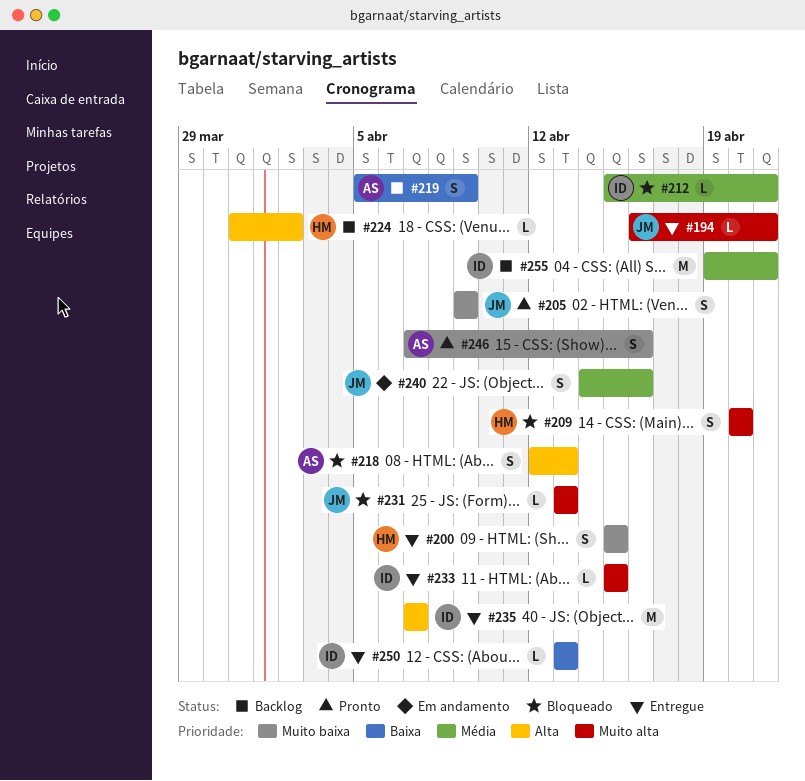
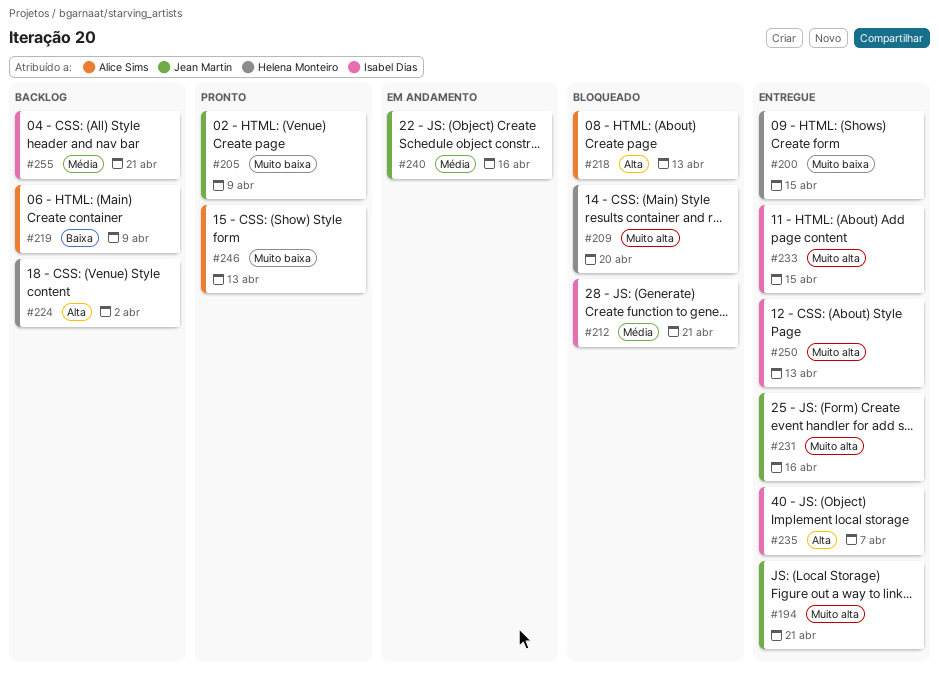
#231, status: Bloqueado -> Entregue
#231, due: Apr 13 -> Apr 16
#246, due: Apr 16 -> Apr 13
#250, priority: Baixa -> Muito alta

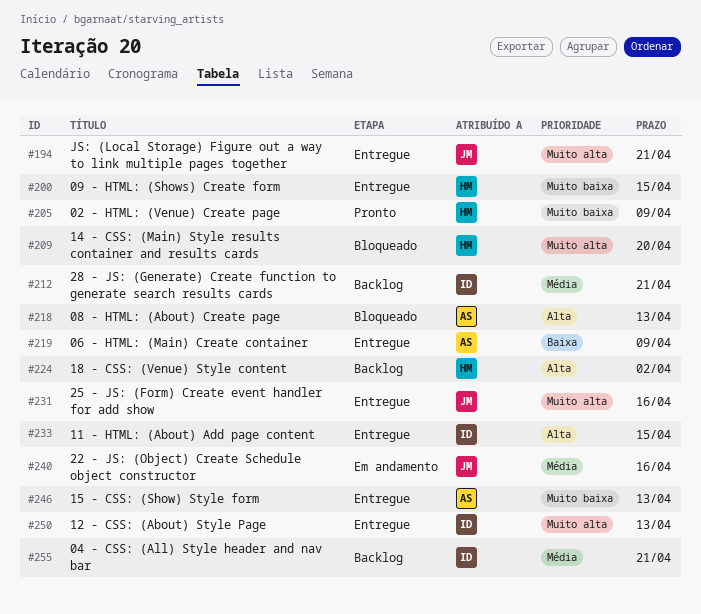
#205, owner: Jean Martin -> Helena Monteiro
#212, status: Bloqueado -> Backlog
#219, status: Backlog -> Entregue
#233, priority: Muito alta -> Alta
#235: present -> none
#246, status: Pronto -> Entregue

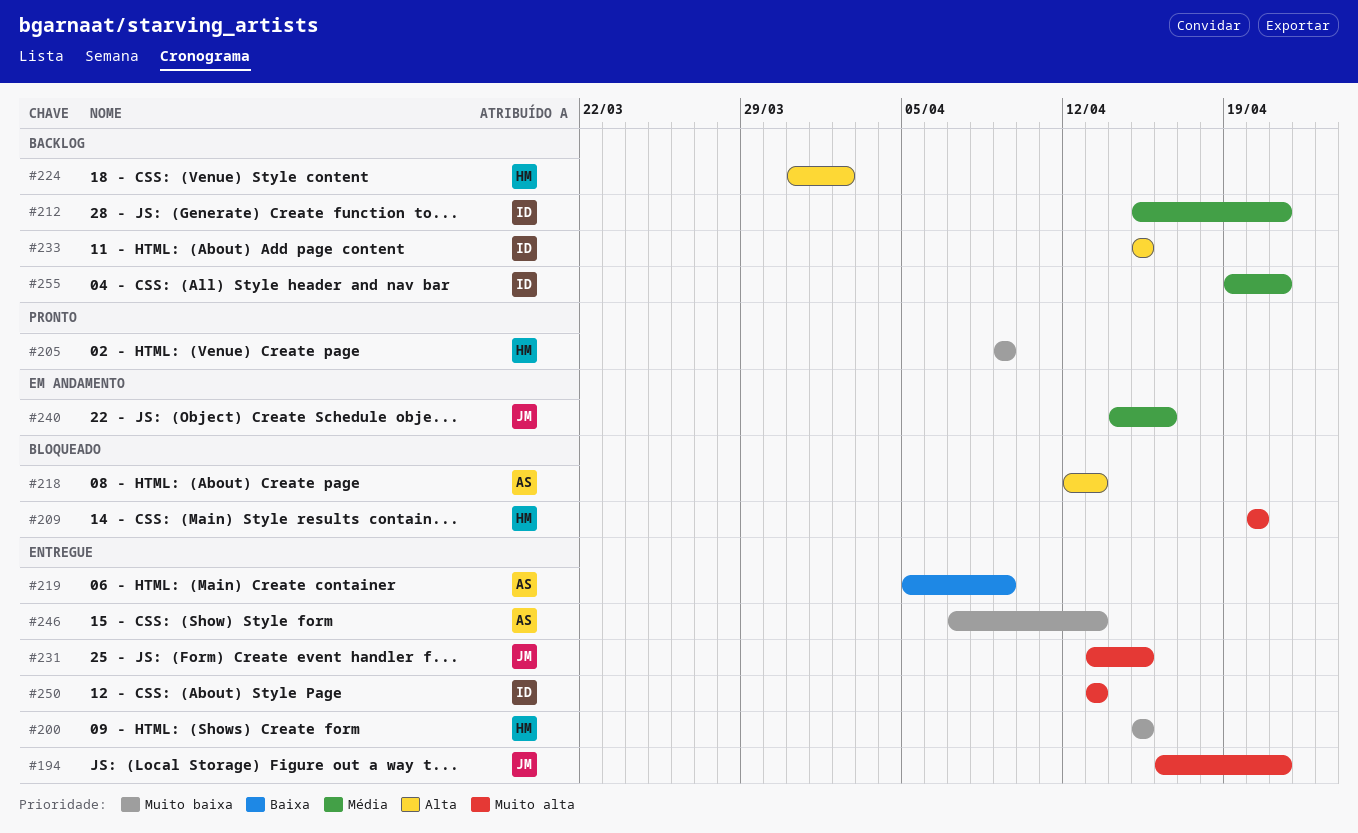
#231, due: Apr 16 -> Apr 15
#233, status: Entregue -> Backlog

